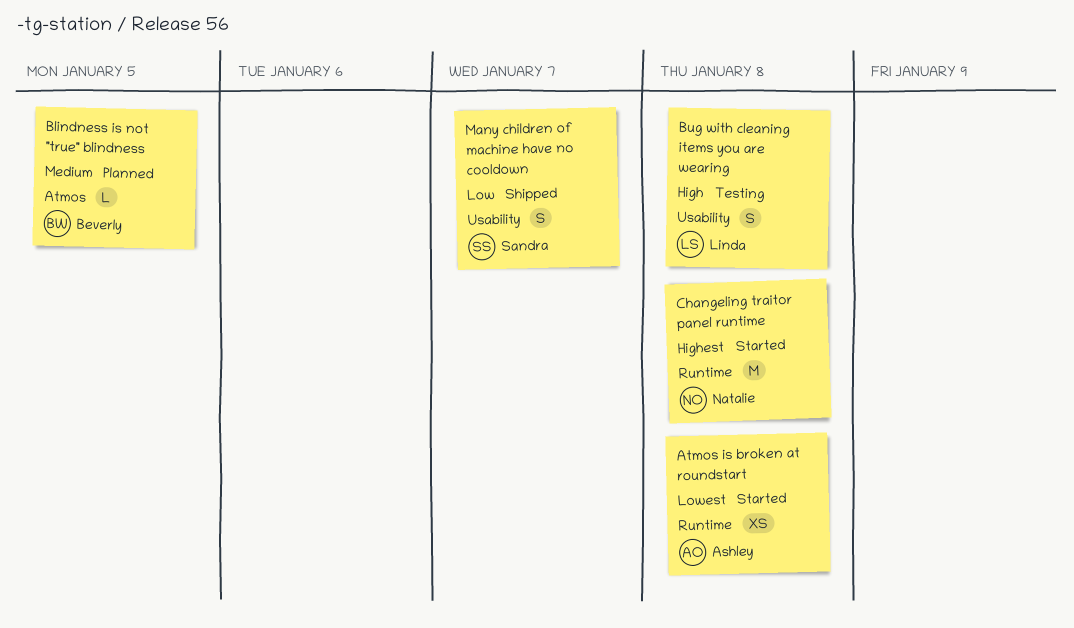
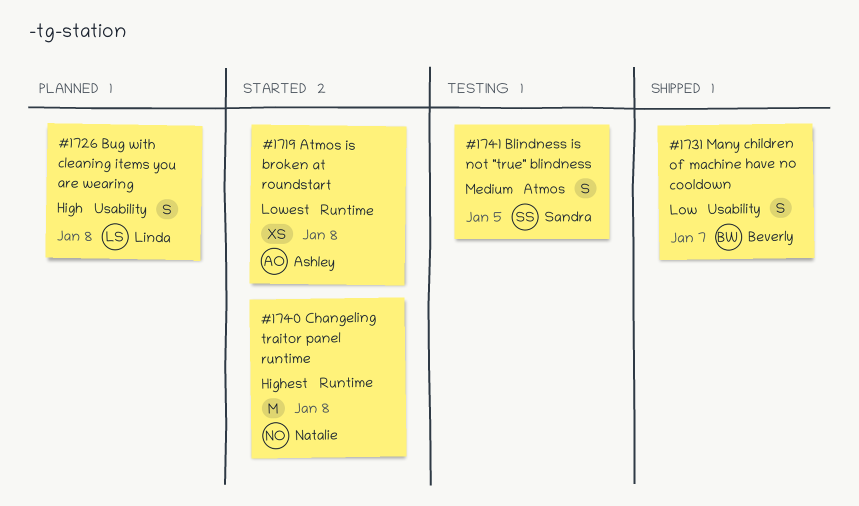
Blindness is not "true" blindness, status: Planned -> Testing
Blindness is not "true" blindness, owner: Beverly -> Sandra
Blindness is not "true" blindness, estimate: L -> S
Bug with cleaning items you are wearing, status: Testing -> Planned
Many children of machine have no cooldown, owner: Sandra -> Beverly

